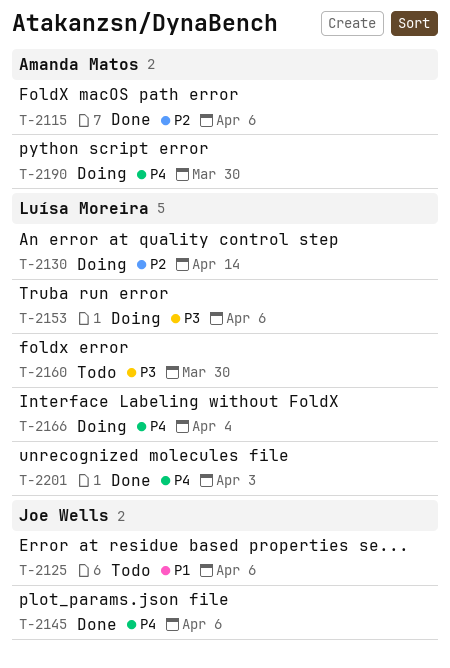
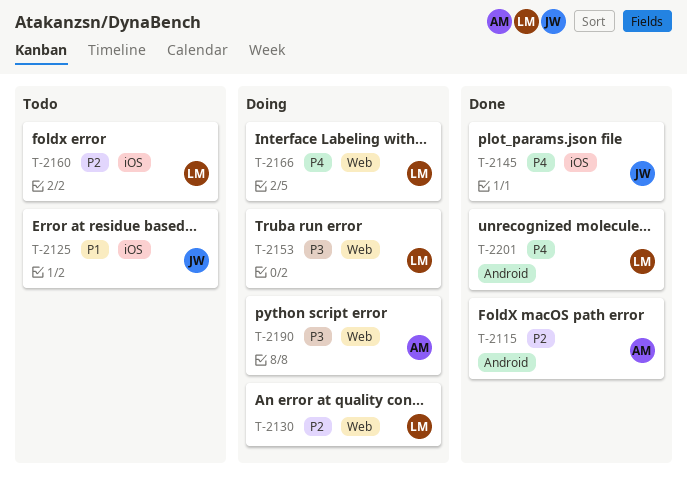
T-2160, priority: P3 -> P2
T-2190, priority: P4 -> P3

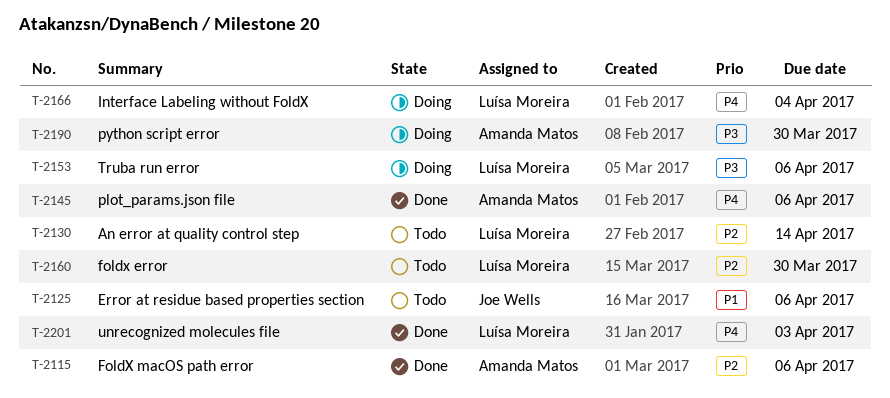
T-2130, status: Doing -> Todo
T-2145, owner: Joe Wells -> Amanda Matos

